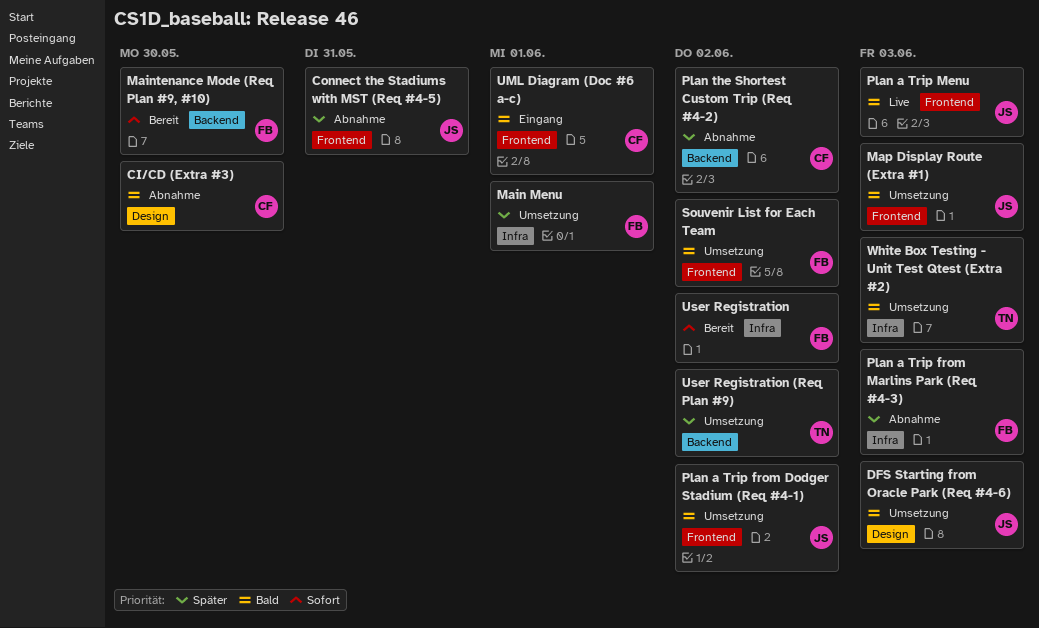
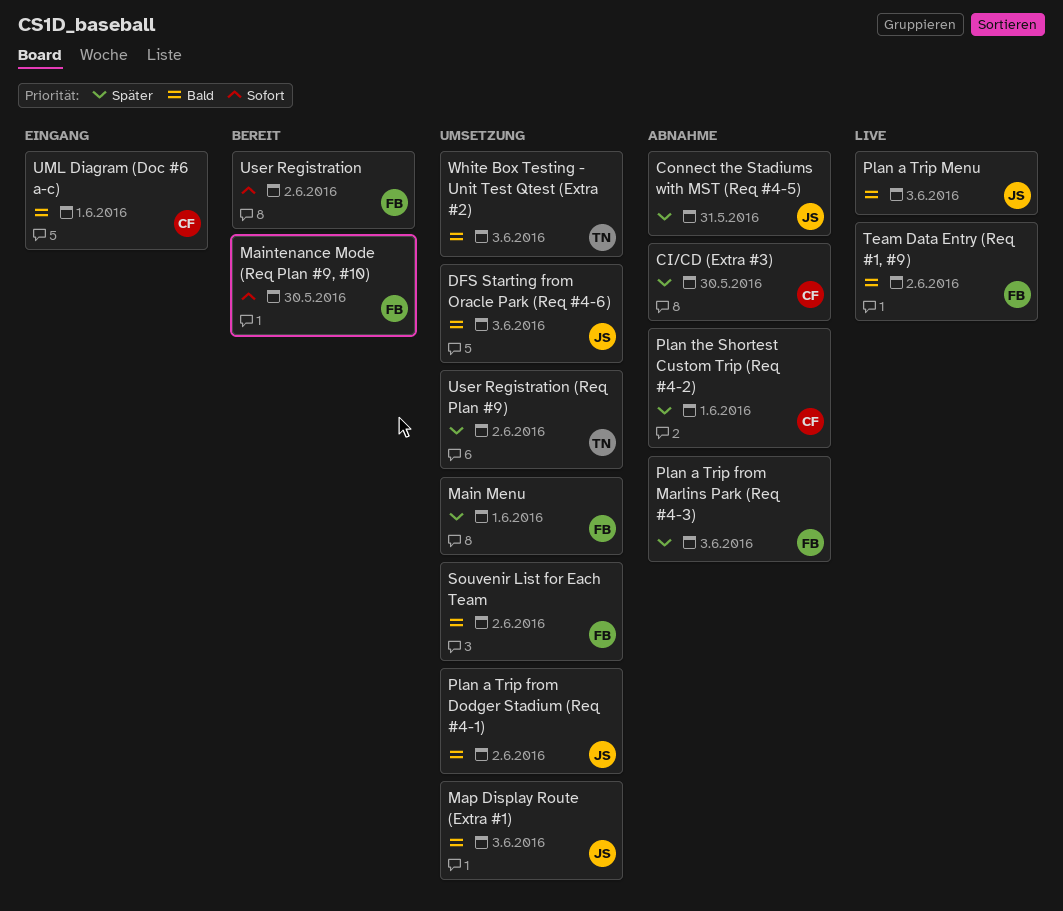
CI/CD (Extra #3), priority: Bald -> Später
Plan the Shortest Custom Trip (Req #4-2), due: Jun 2 -> Jun 1
Team Data Entry (Req #1, #9): none -> present

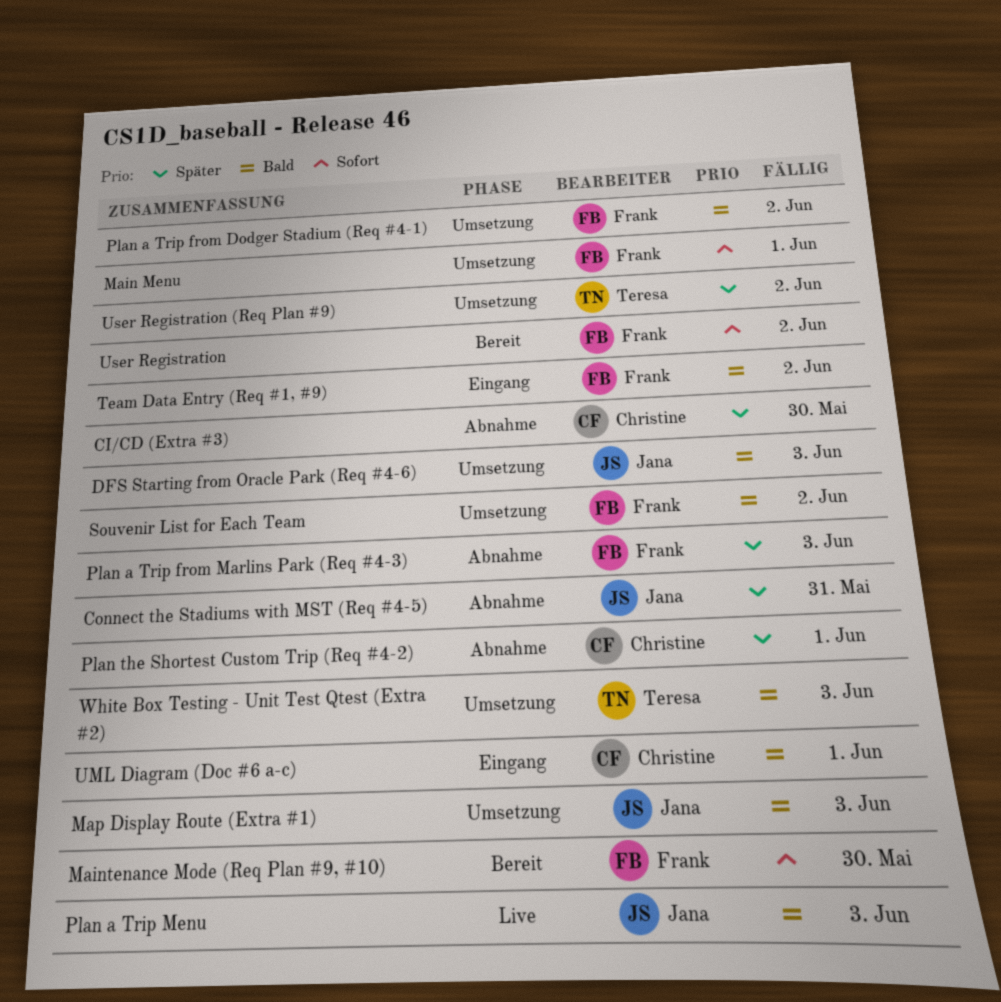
Main Menu, priority: Später -> Sofort
Plan a Trip from Dodger Stadium (Req #4-1), owner: Jana -> Frank
Team Data Entry (Req #1, #9), status: Live -> Eingang

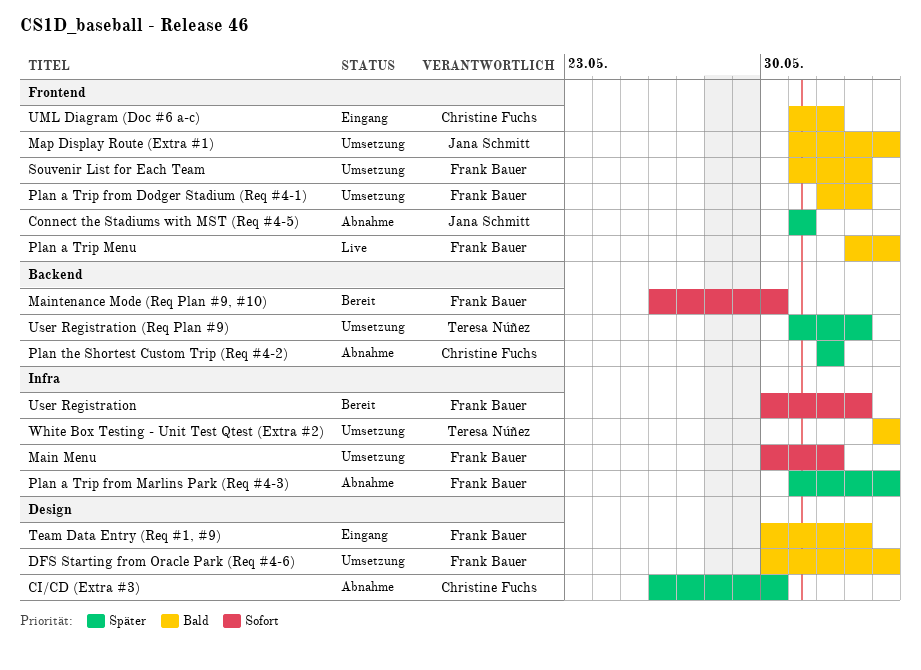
DFS Starting from Oracle Park (Req #4-6), owner: Jana Schmitt -> Frank Bauer
Plan a Trip Menu, owner: Jana Schmitt -> Frank Bauer

